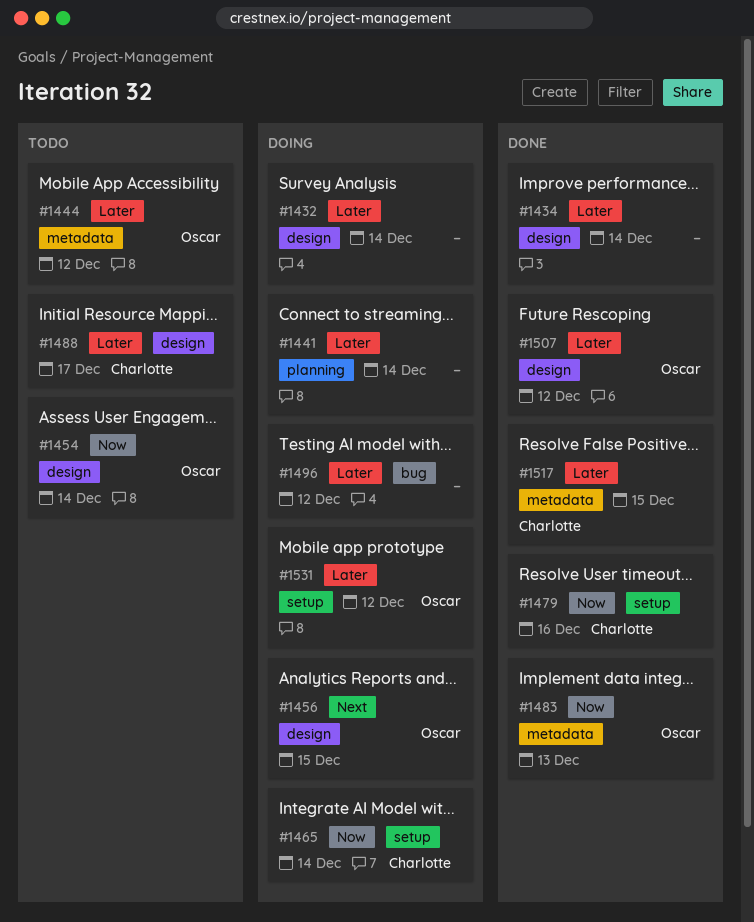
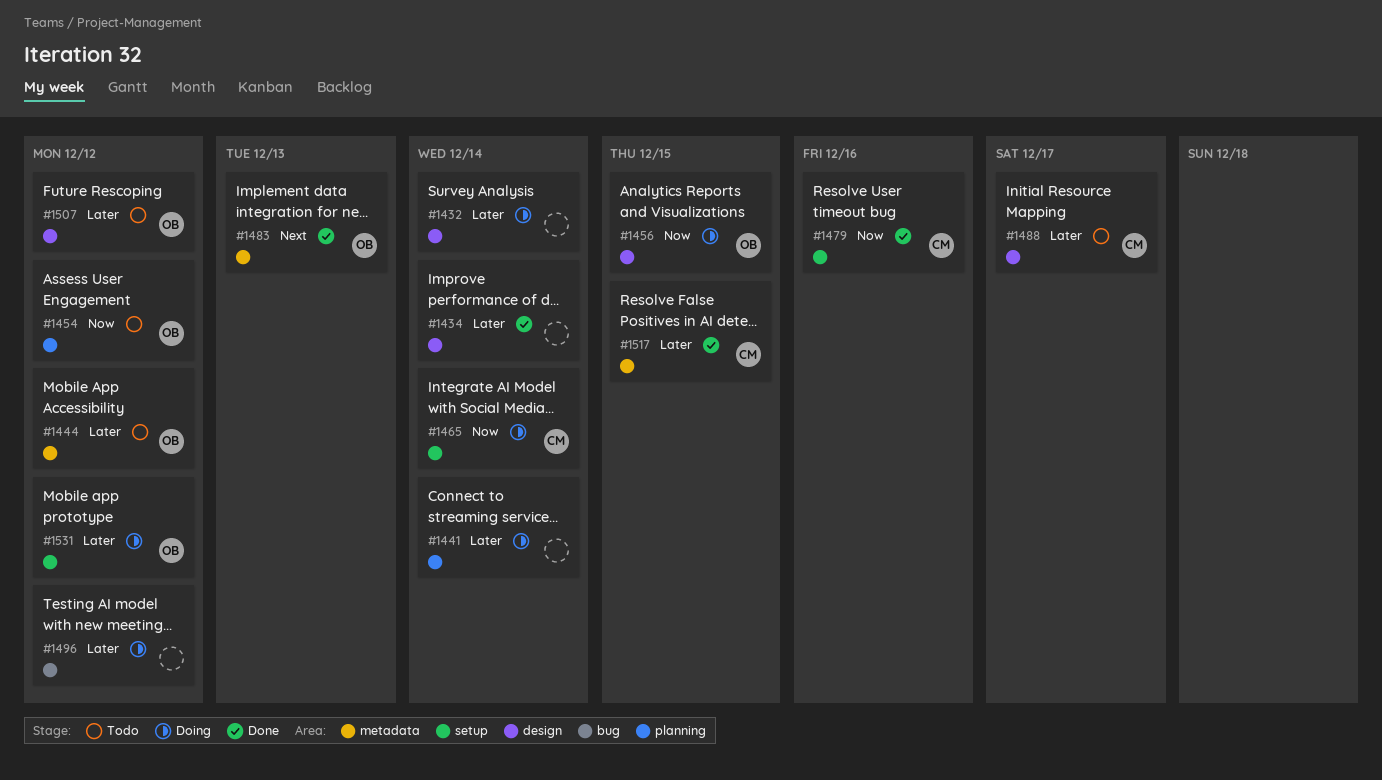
#1454, label: design -> planning
#1454, due: Dec 14 -> Dec 12
#1456, priority: Next -> Now
#1483, priority: Now -> Next
#1507, status: Done -> Todo

